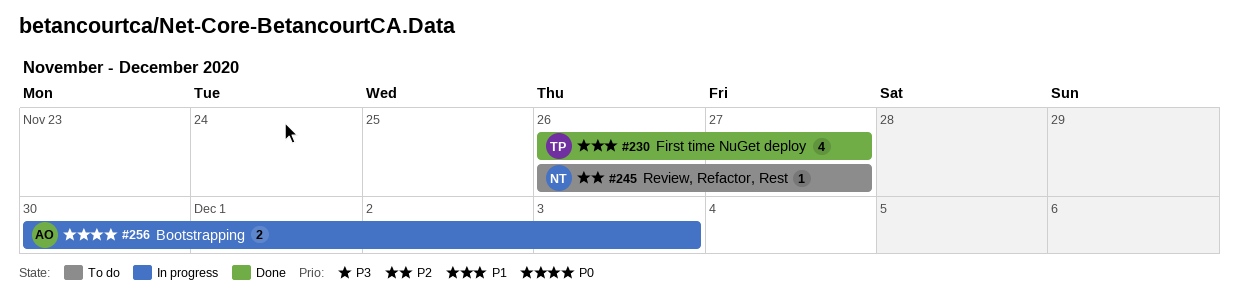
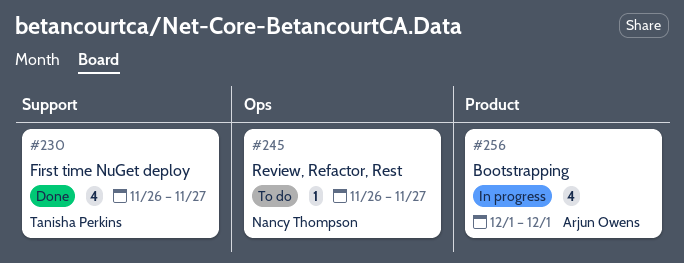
#256, estimate: 2 -> 4
#256, start: Nov 30 -> Dec 1
#256, due: Dec 3 -> Dec 1

